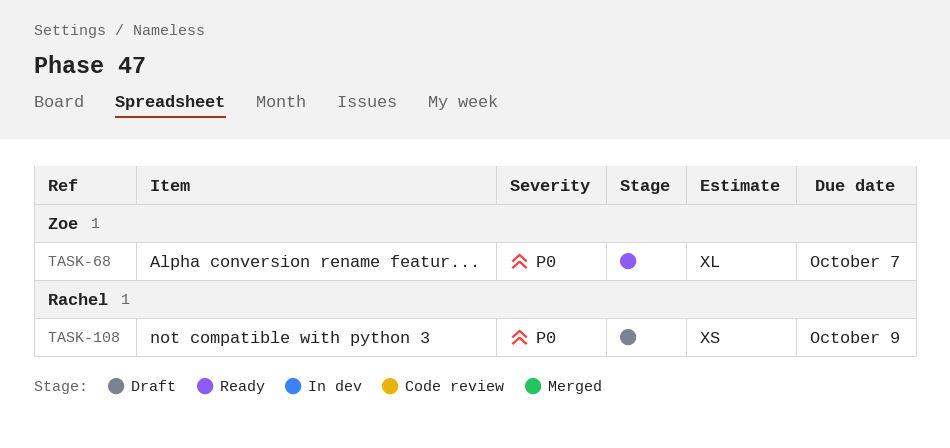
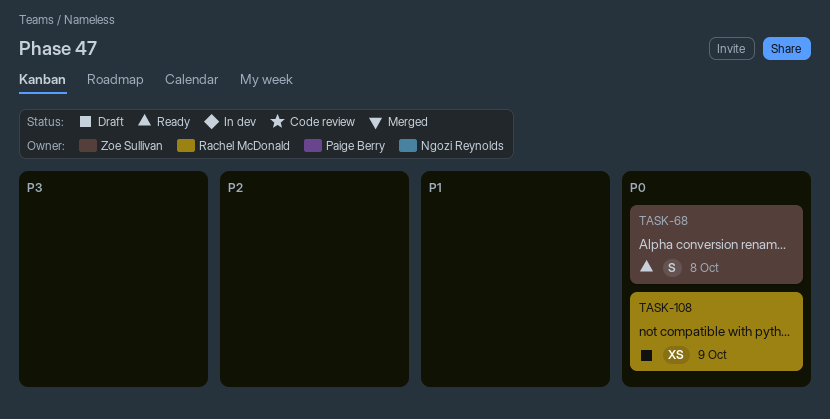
TASK-68, estimate: XL -> S
TASK-68, due: Oct 7 -> Oct 8

